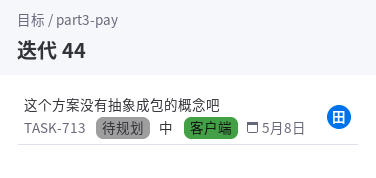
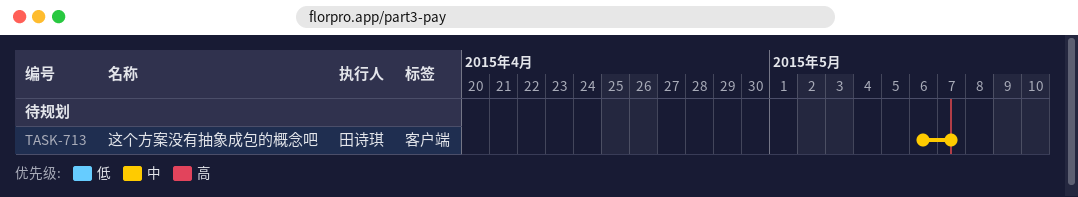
TASK-713, due: May 8 -> May 7

